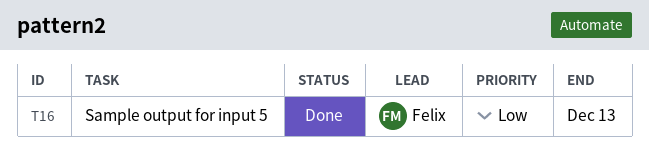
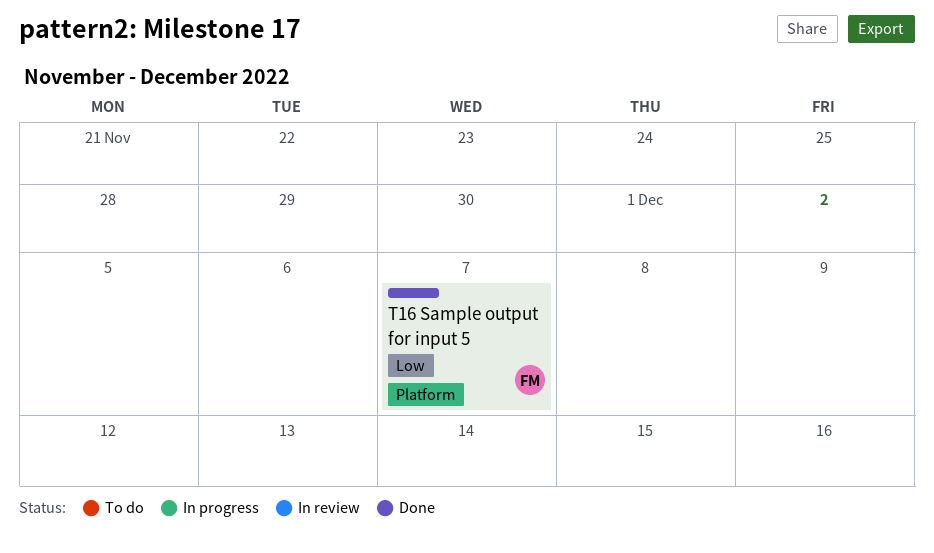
T16, due: Dec 13 -> Dec 7

